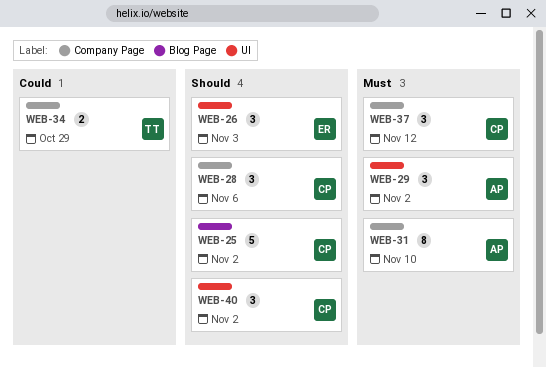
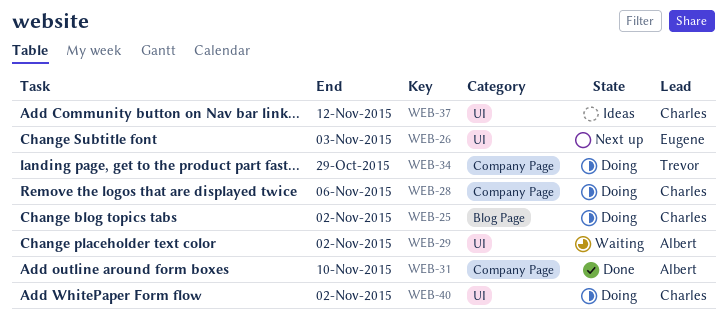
WEB-37, label: Company Page -> UI

